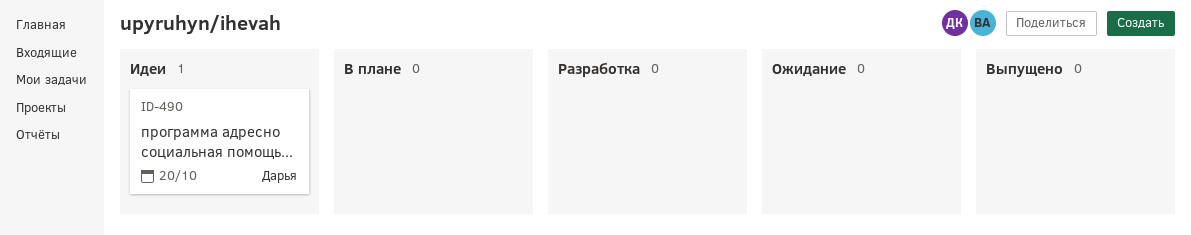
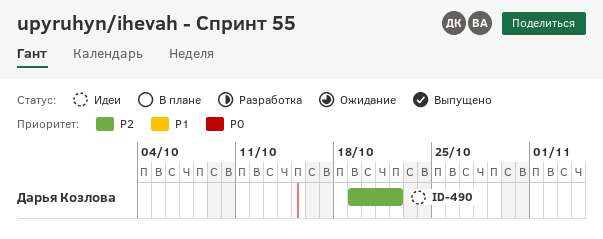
ID-490, due: Oct 20 -> Oct 22

